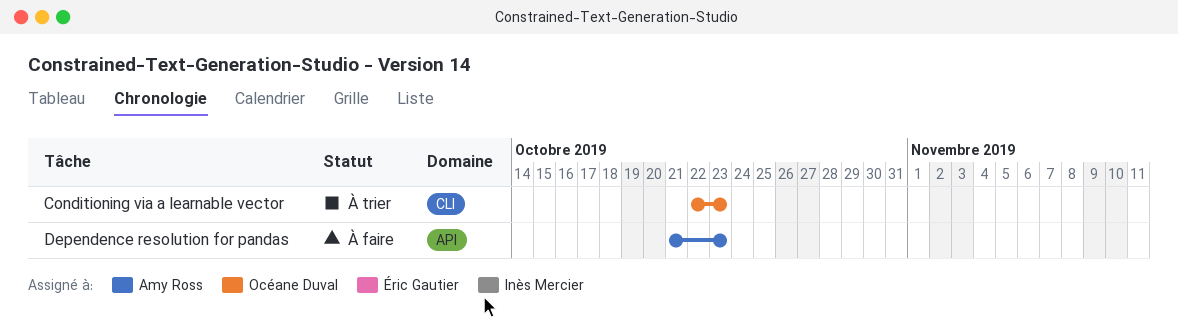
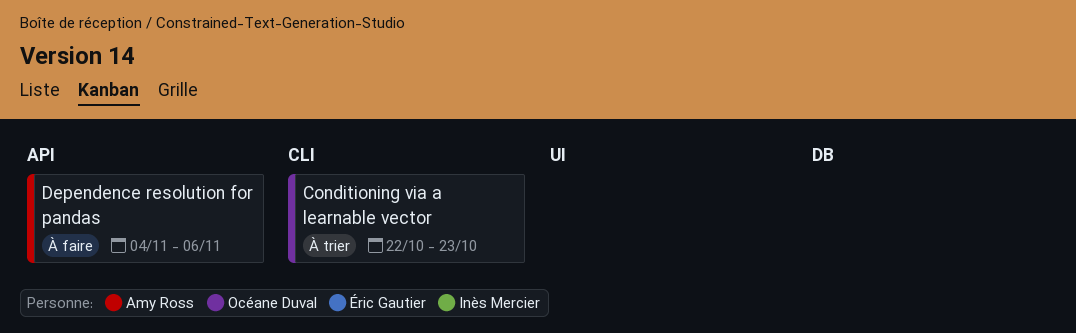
Dependence resolution for pandas, start: Oct 21 -> Nov 4
Dependence resolution for pandas, due: Oct 23 -> Nov 6

